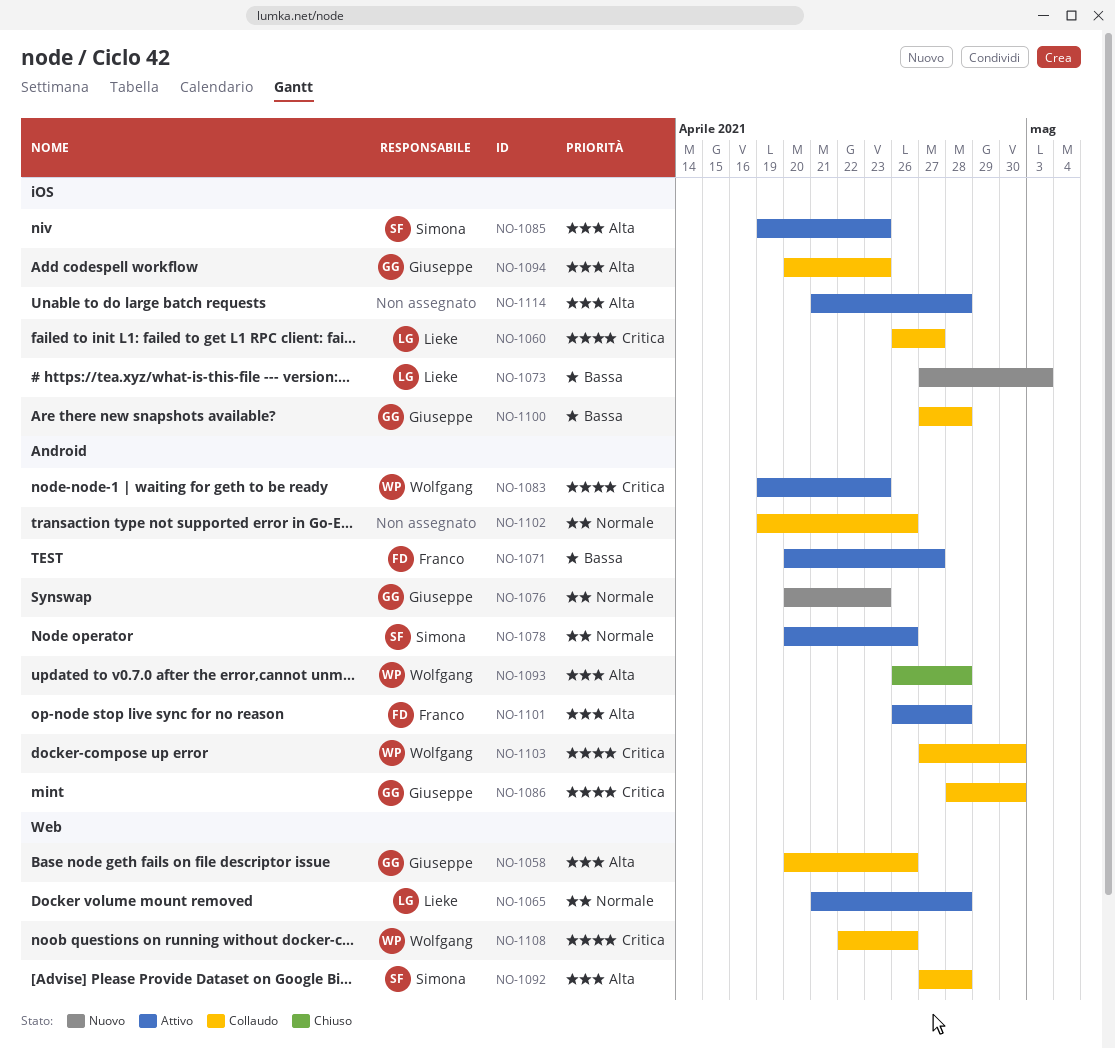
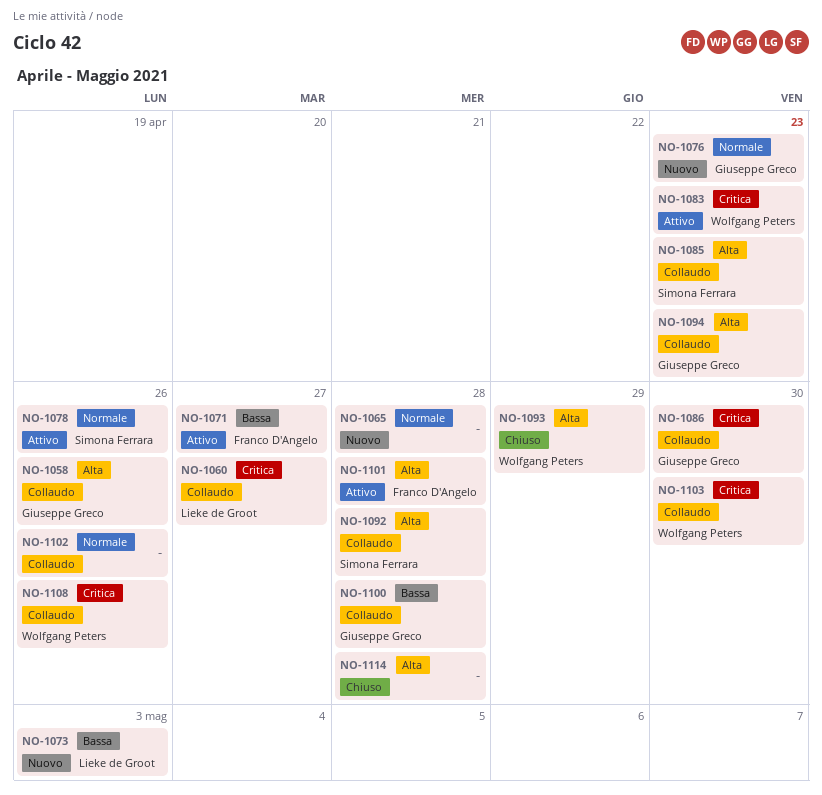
NO-1065, status: Attivo -> Nuovo
NO-1065, owner: Lieke de Groot -> none
NO-1085, status: Attivo -> Collaudo
NO-1093, due: Apr 28 -> Apr 29
NO-1114, status: Attivo -> Chiuso

